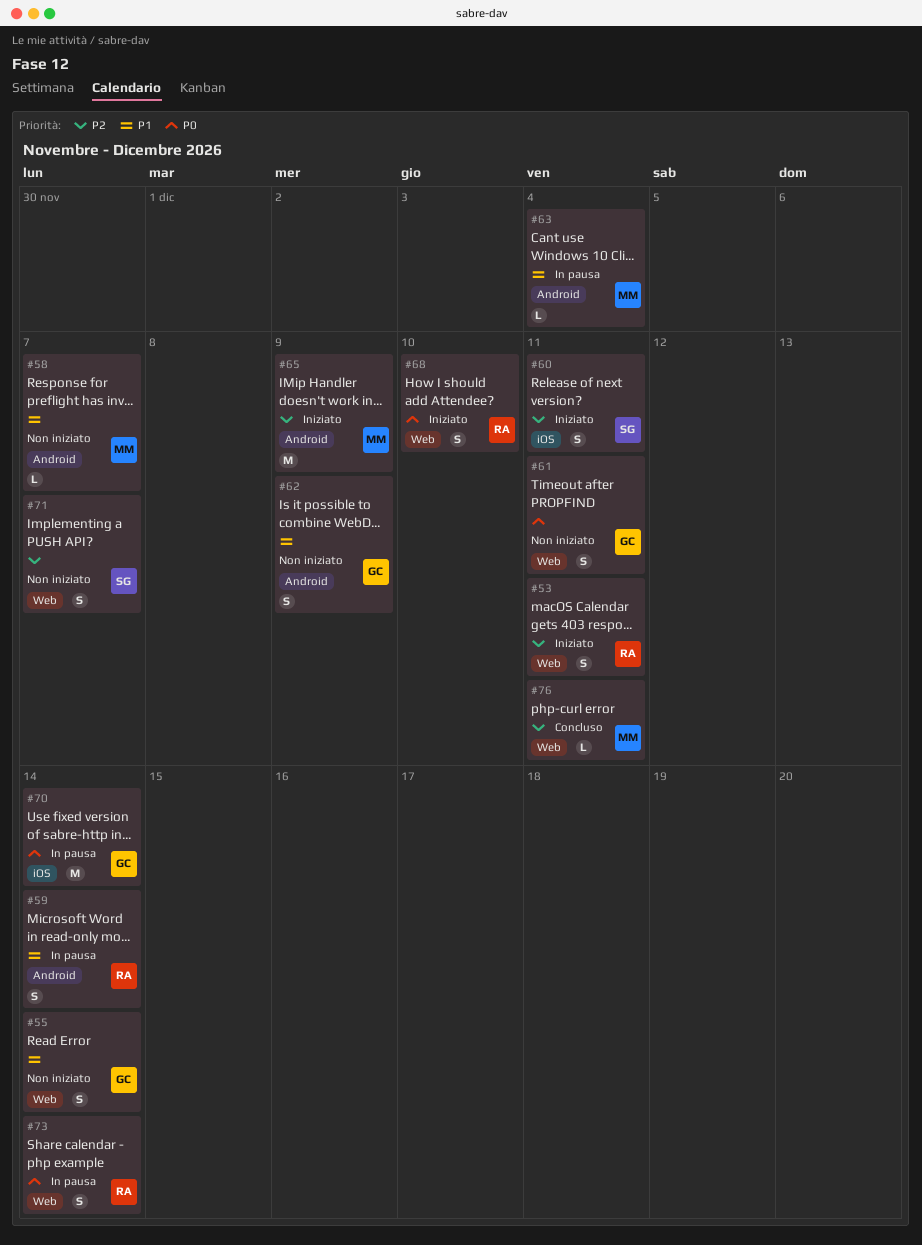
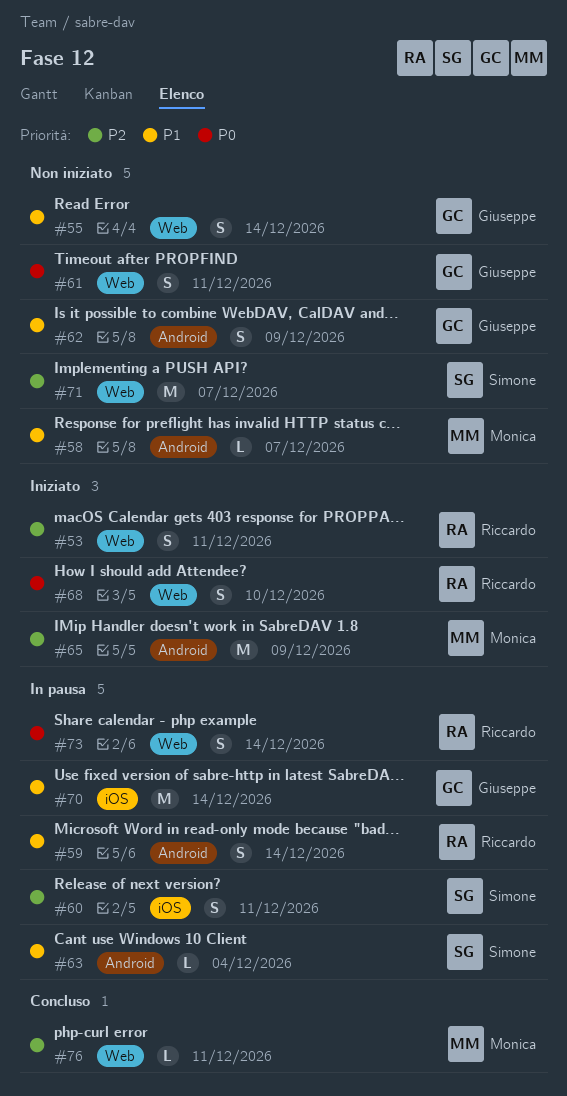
#60, status: Iniziato -> In pausa
#63, owner: Monica -> Simone
#70, priority: P0 -> P1
#71, estimate: S -> M

